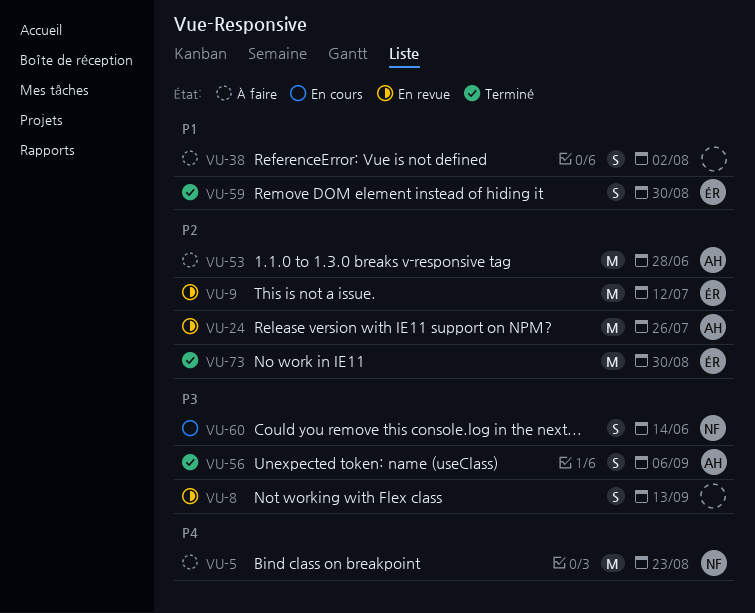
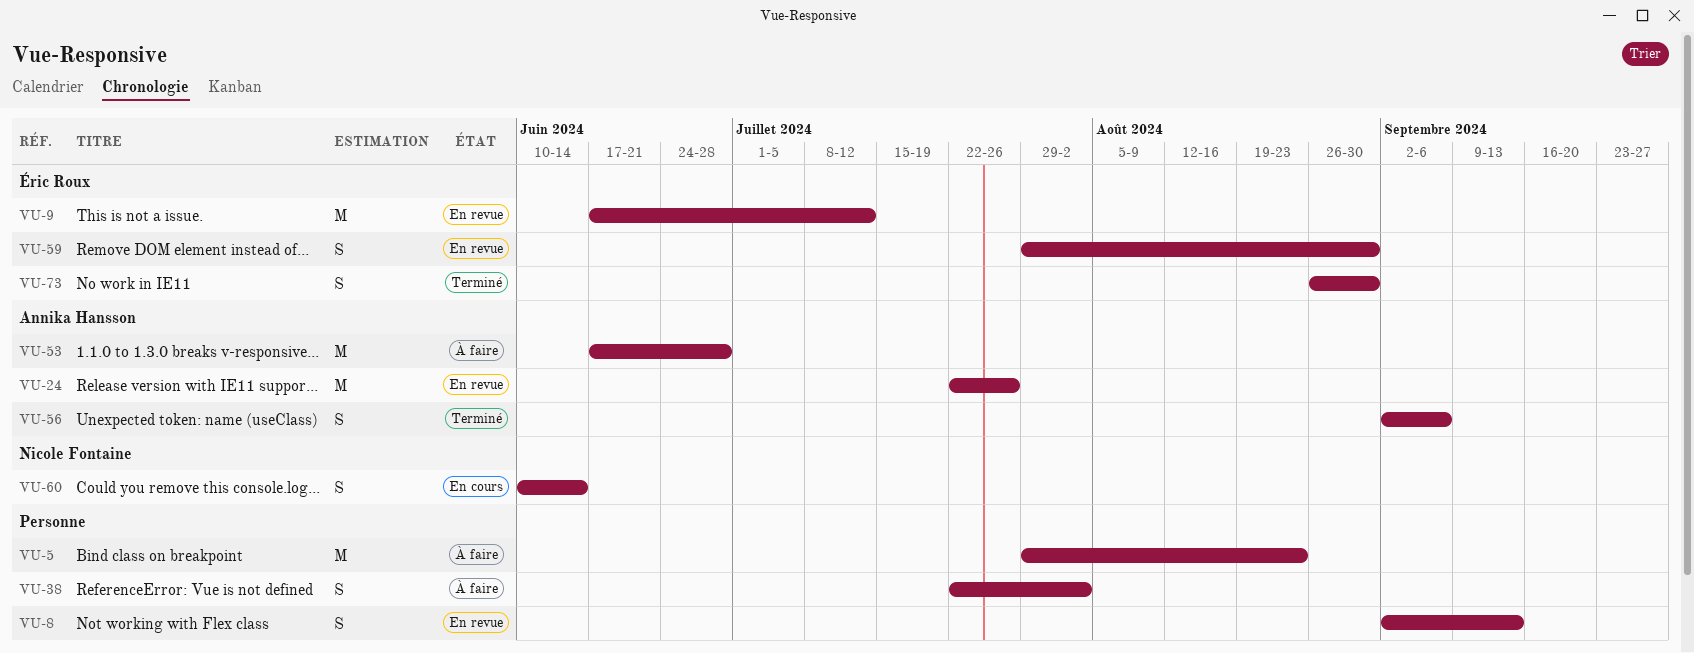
VU-5, owner: Nicole Fontaine -> none
VU-59, status: Terminé -> En revue
VU-73, estimate: M -> S

